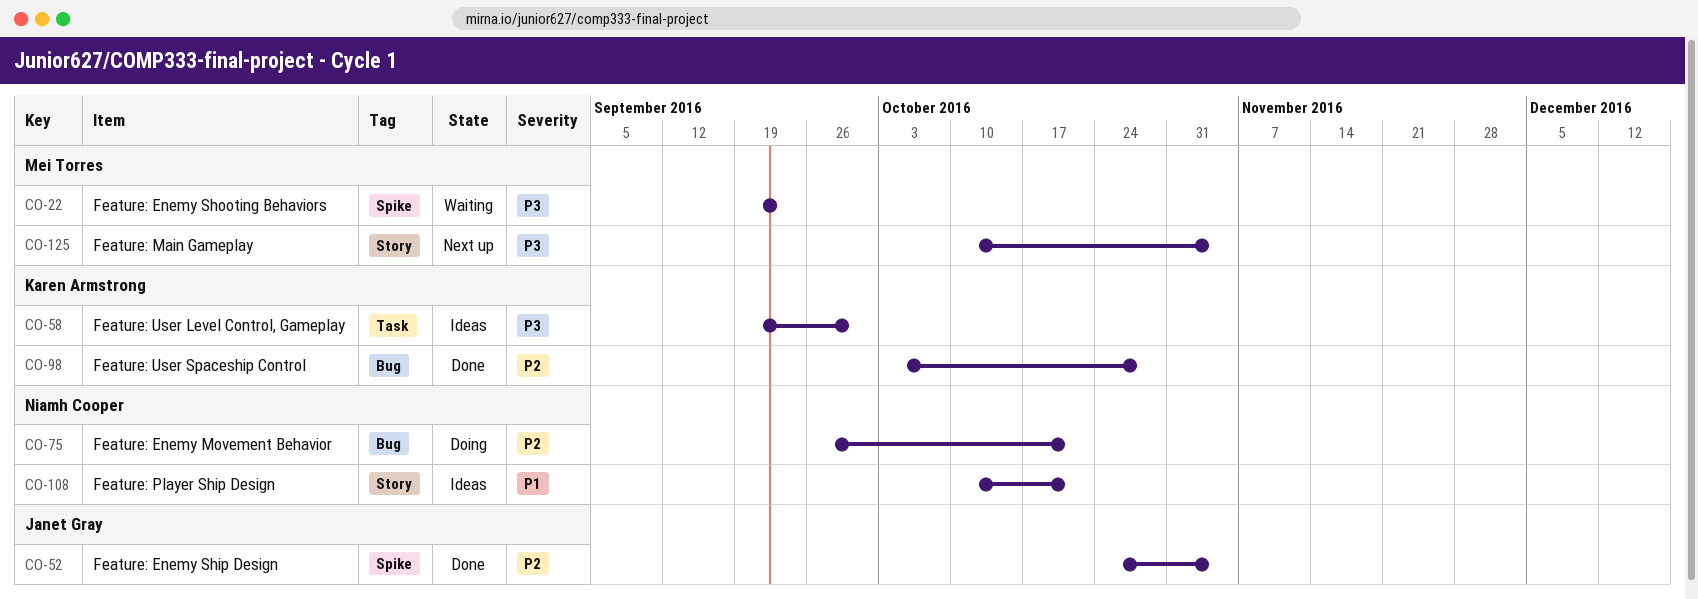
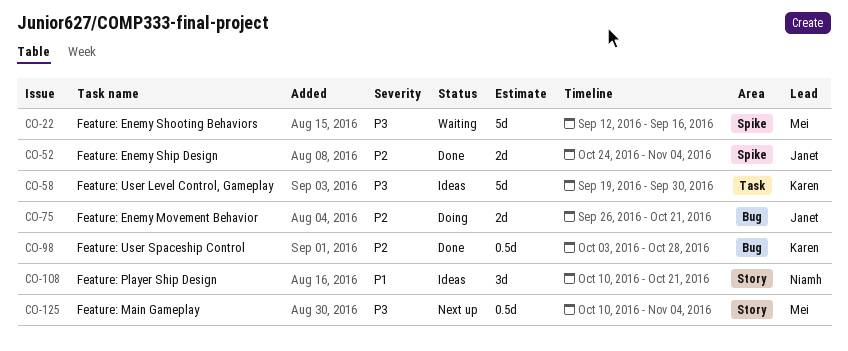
CO-22, start: Sep 19 -> Sep 12
CO-22, due: Sep 23 -> Sep 16
CO-75, owner: Niamh Cooper -> Janet Gray

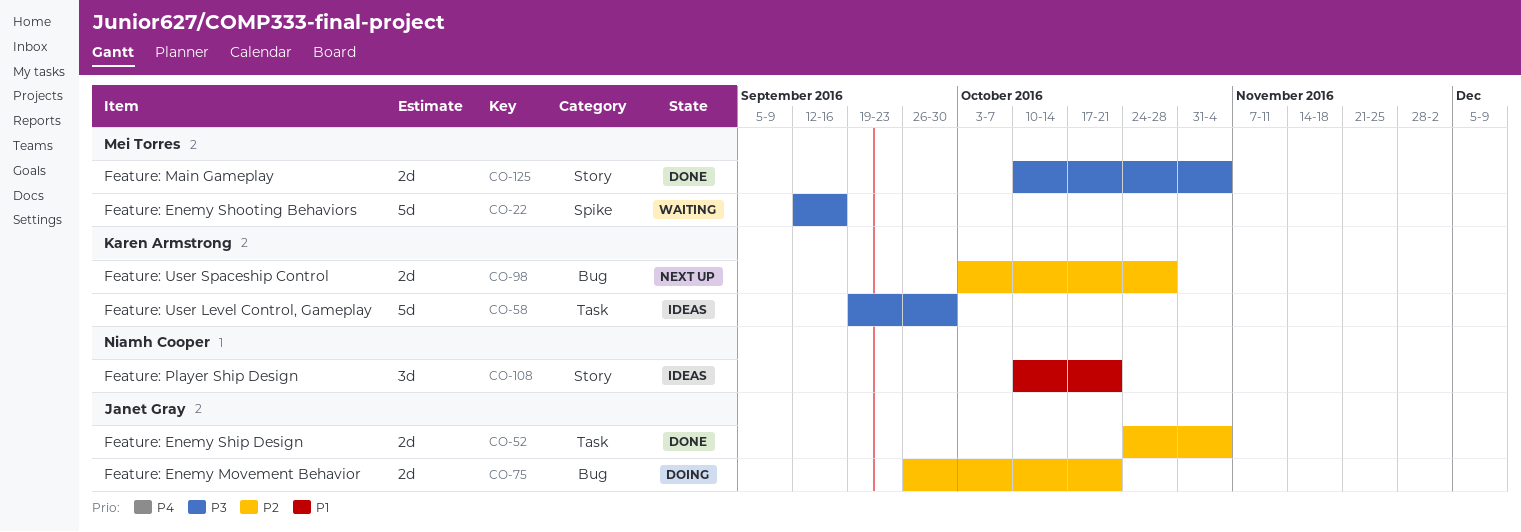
CO-52, label: Spike -> Task
CO-98, status: Done -> Next up
CO-98, estimate: 0.5d -> 2d
CO-125, status: Next up -> Done
CO-125, estimate: 0.5d -> 2d

